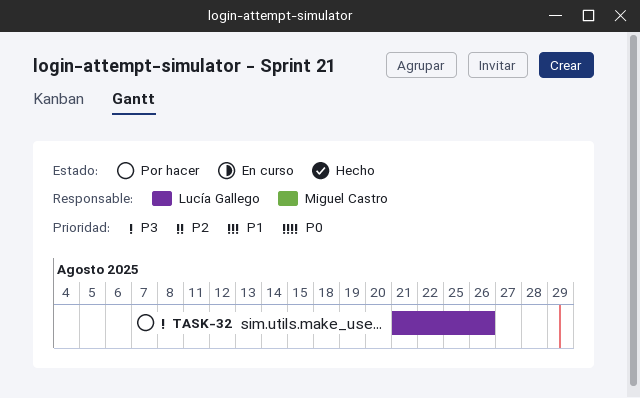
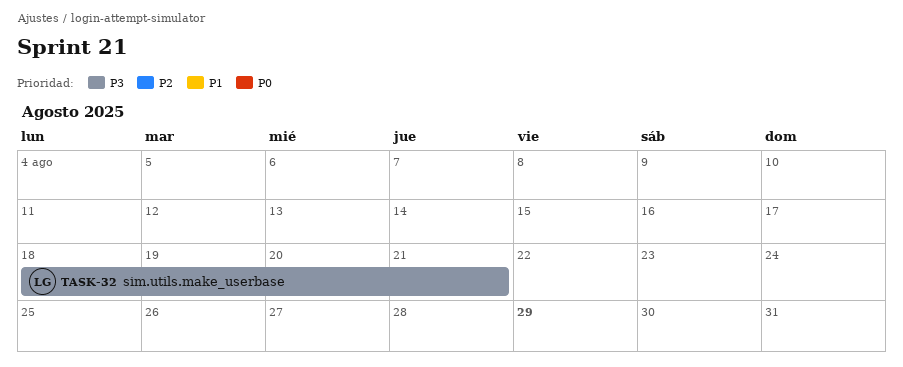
TASK-32, start: Aug 21 -> Aug 18
TASK-32, due: Aug 26 -> Aug 21

